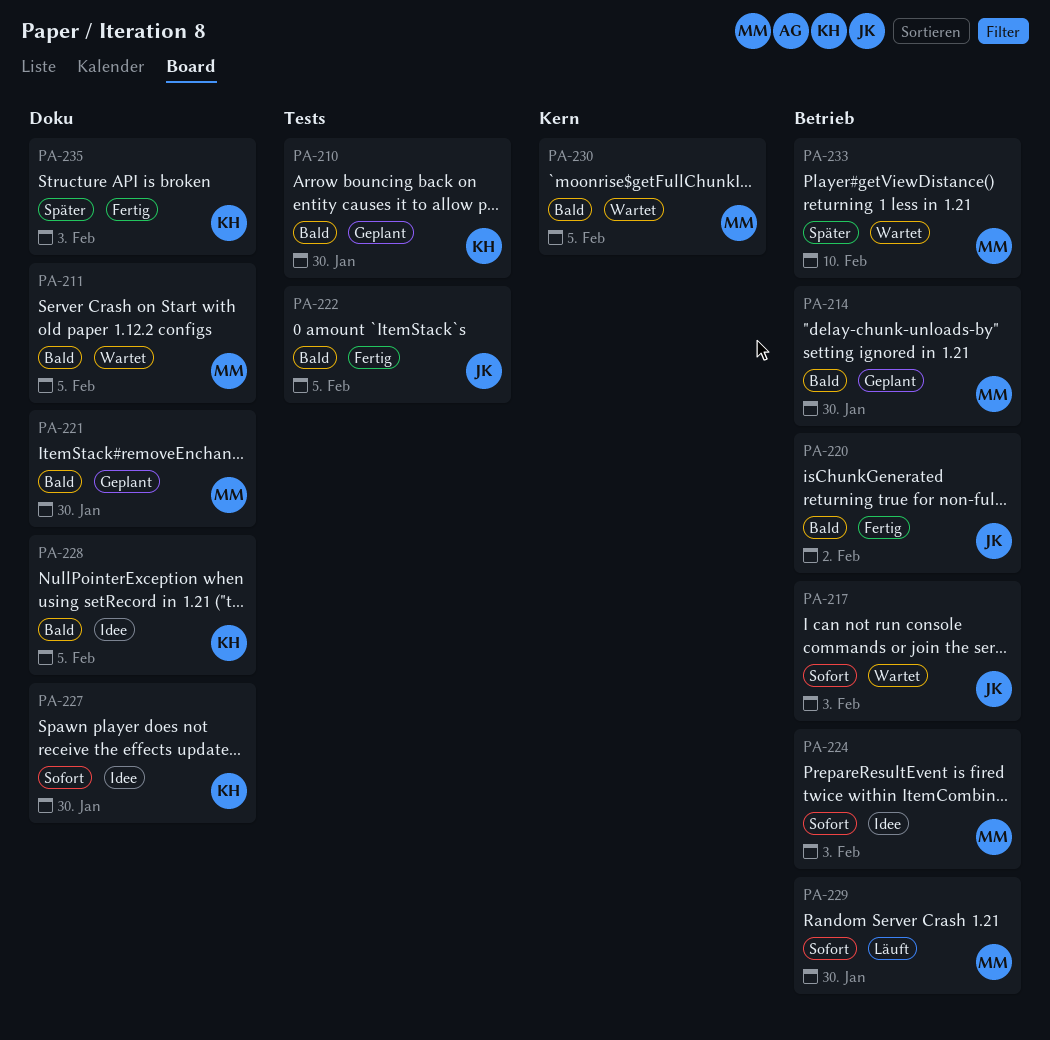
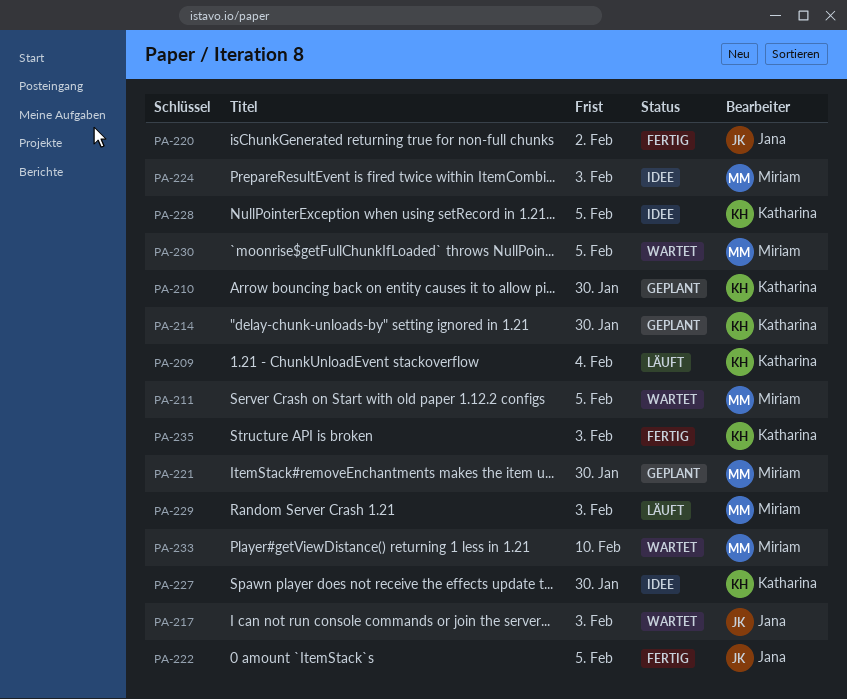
PA-209: none -> present
PA-214, owner: Miriam -> Katharina
PA-229, due: Jan 30 -> Feb 3

